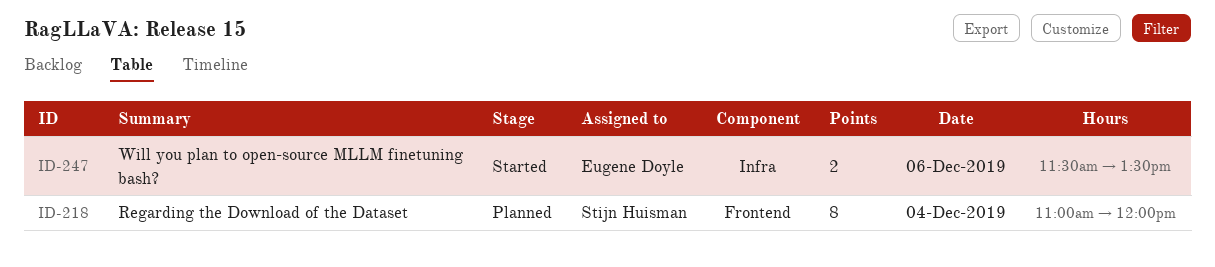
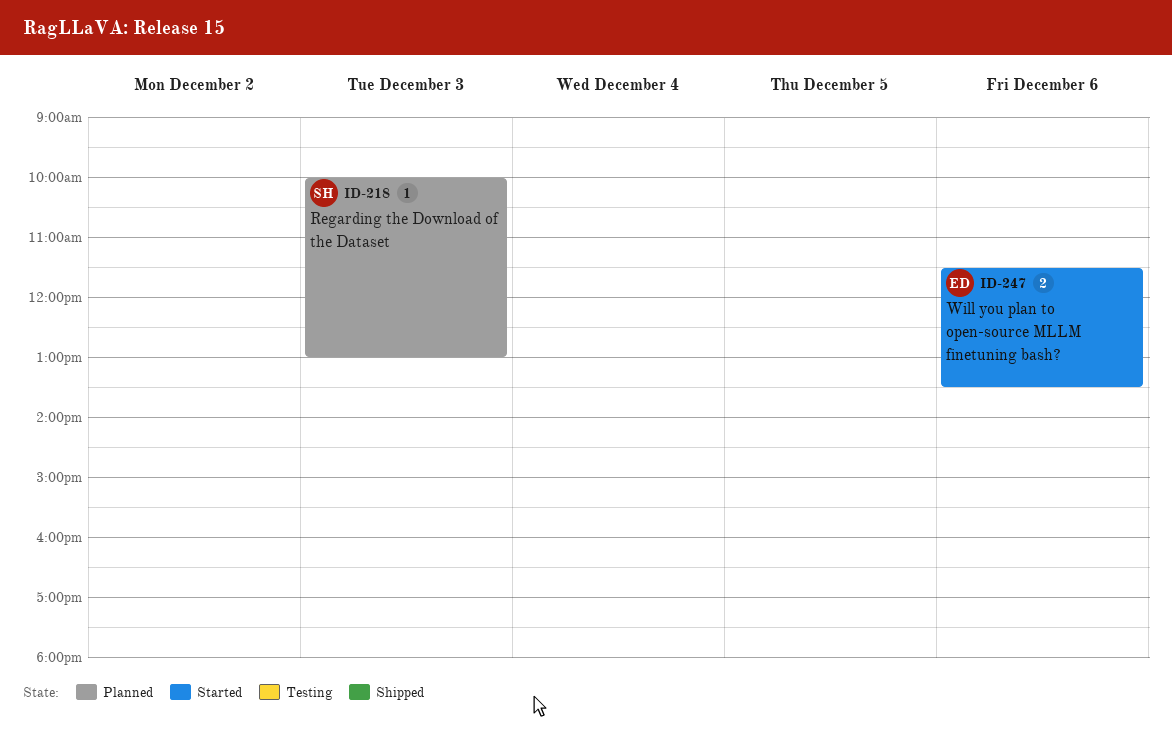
ID-218, estimate: 8 -> 1
ID-218, day: Dec 4 -> Dec 3
ID-218, begins: 11:00 -> 10:00
ID-218, ends: 12:00 -> 13:00

